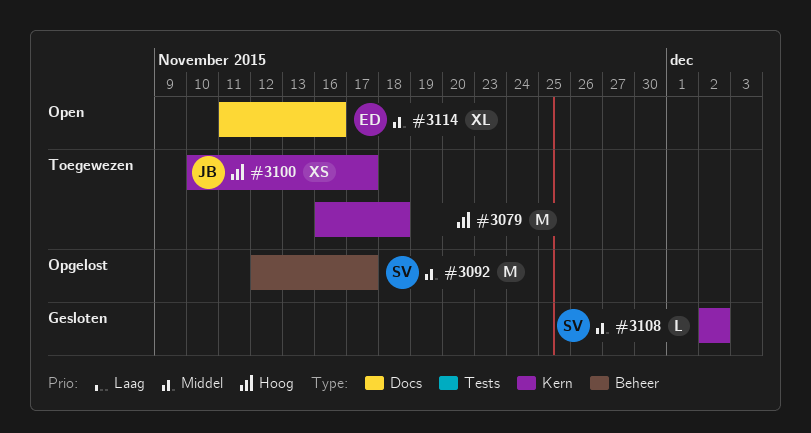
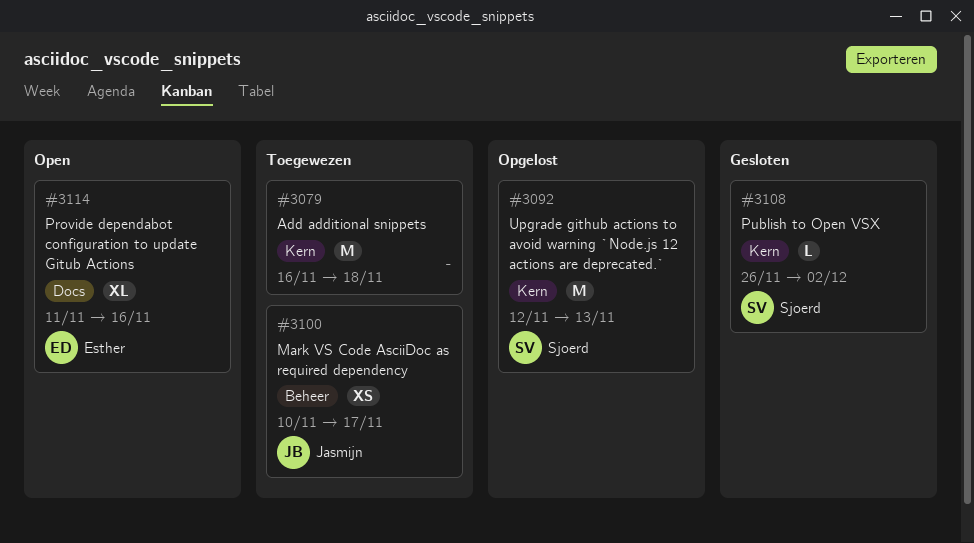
#3092, label: Beheer -> Kern
#3092, due: Nov 17 -> Nov 13
#3100, label: Kern -> Beheer
#3108, start: Dec 2 -> Nov 26

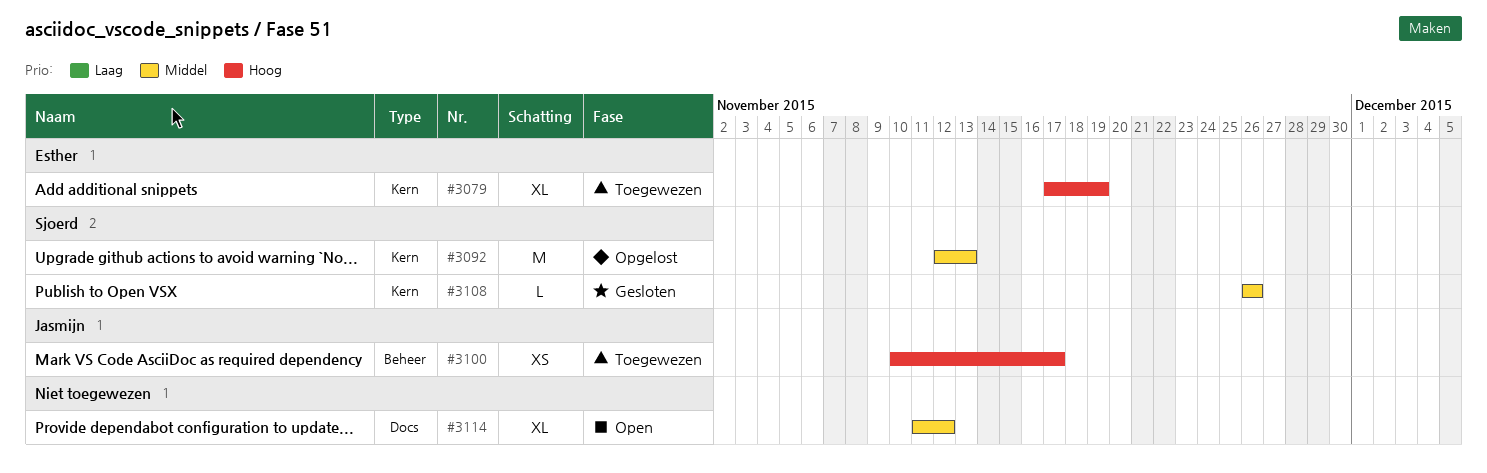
#3079, owner: none -> Esther
#3079, estimate: M -> XL
#3079, start: Nov 16 -> Nov 17
#3079, due: Nov 18 -> Nov 19
#3108, due: Dec 2 -> Nov 26
#3114, owner: Esther -> none
#3114, due: Nov 16 -> Nov 12

